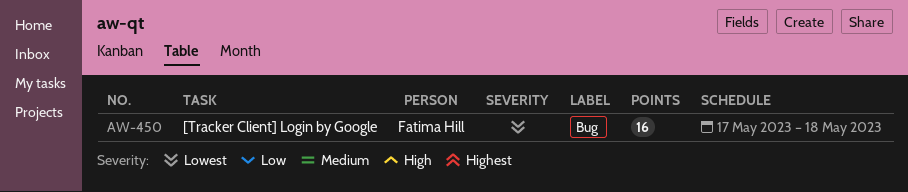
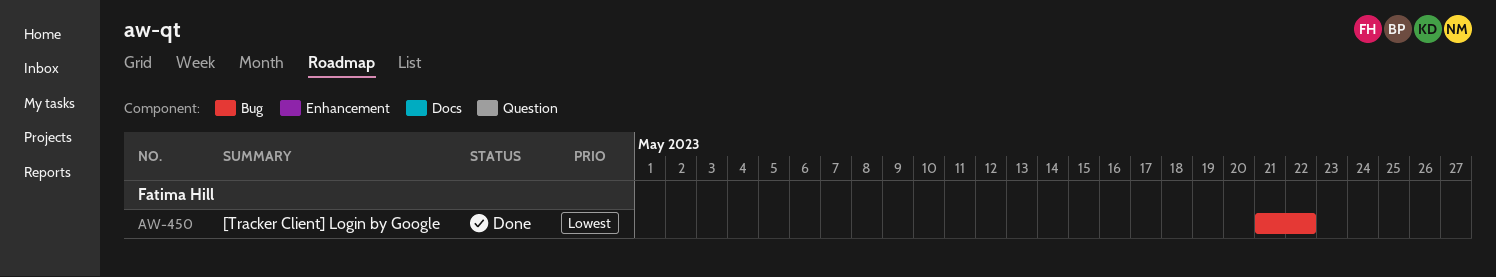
AW-450, start: May 17 -> May 21
AW-450, due: May 18 -> May 22

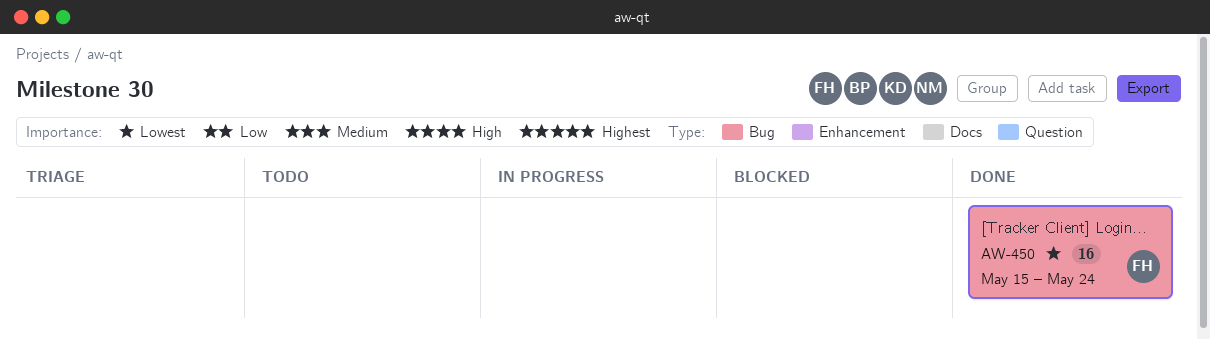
AW-450, start: May 21 -> May 15
AW-450, due: May 22 -> May 24

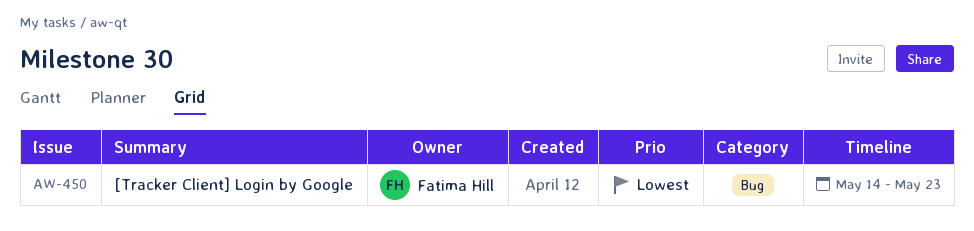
AW-450, start: May 15 -> May 14
AW-450, due: May 24 -> May 23

